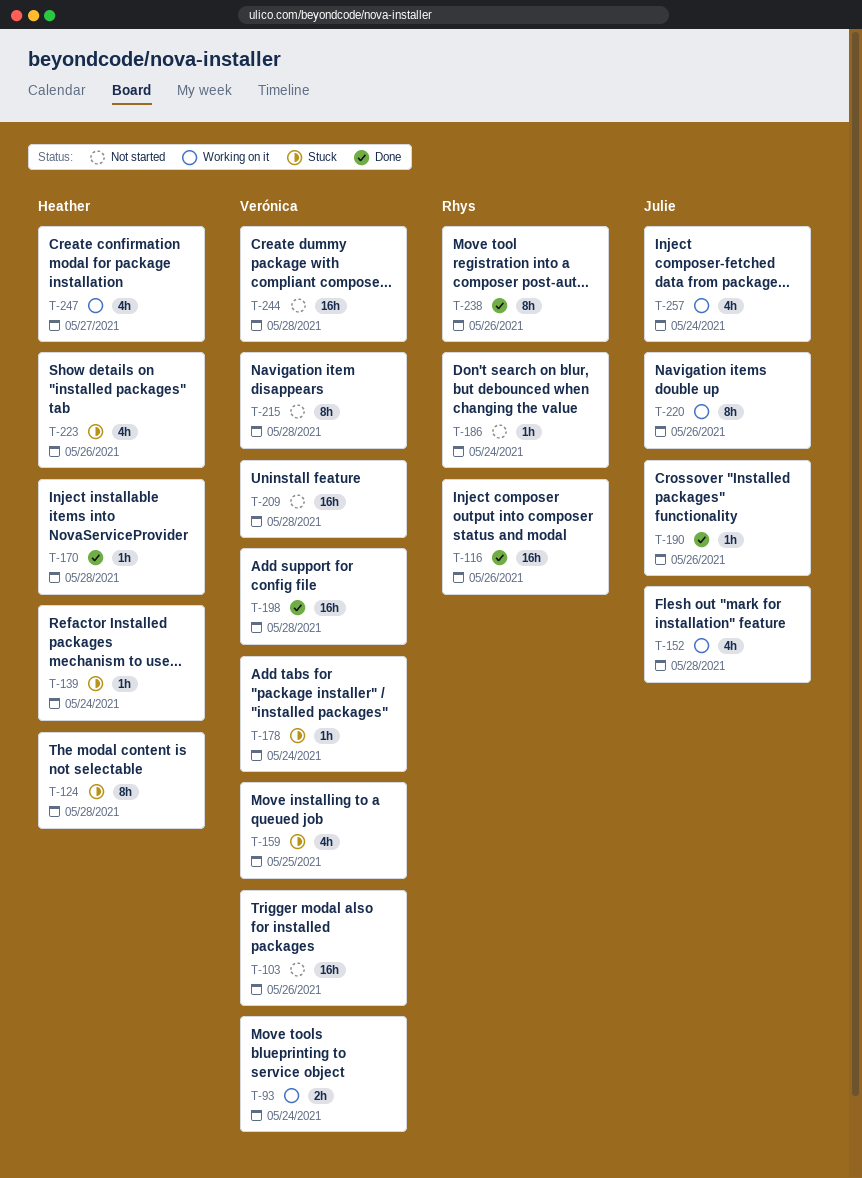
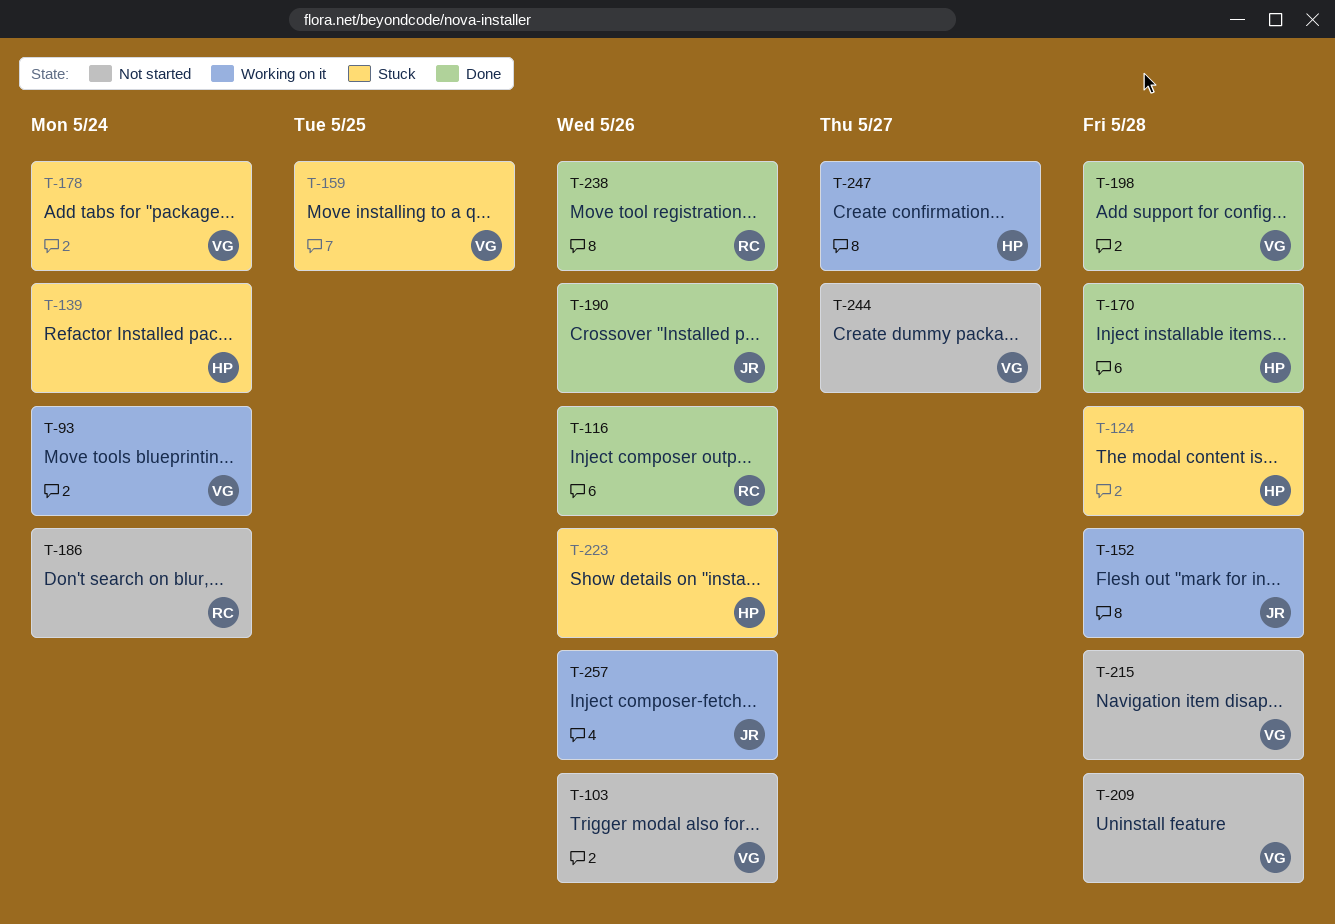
T-220: present -> none
T-244, due: May 28 -> May 27
T-257, due: May 24 -> May 26

